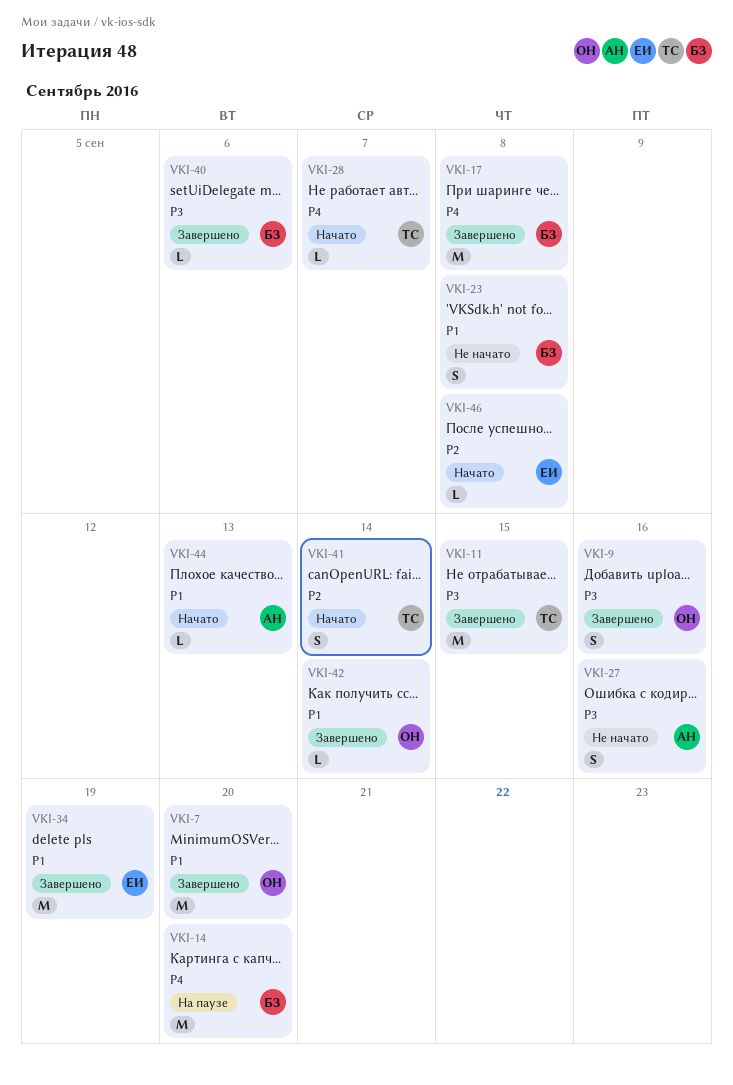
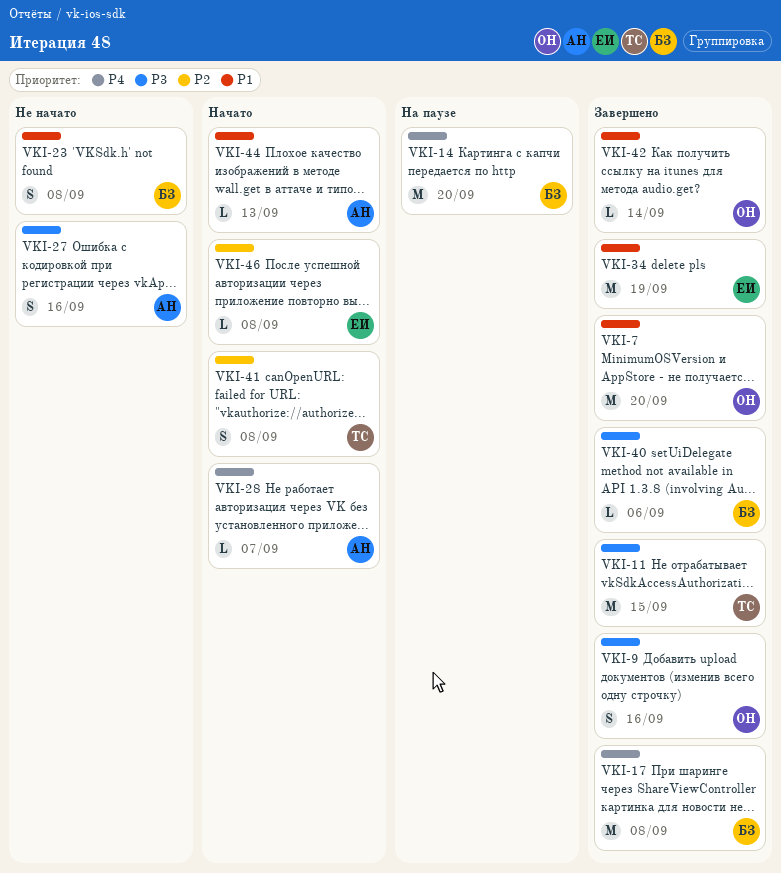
VKI-28, owner: ТС -> АН
VKI-41, due: Sep 14 -> Sep 8

